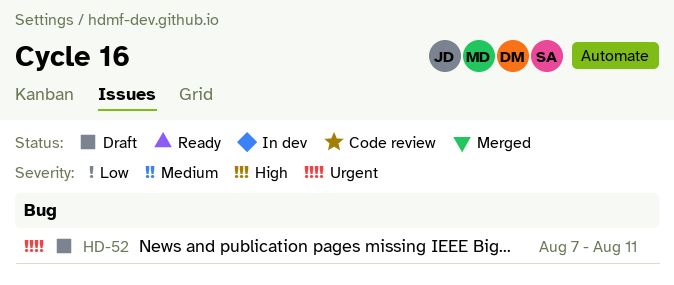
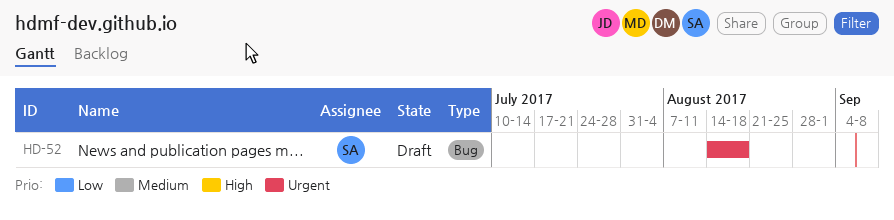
HD-52, start: Aug 7 -> Aug 14
HD-52, due: Aug 11 -> Aug 18

